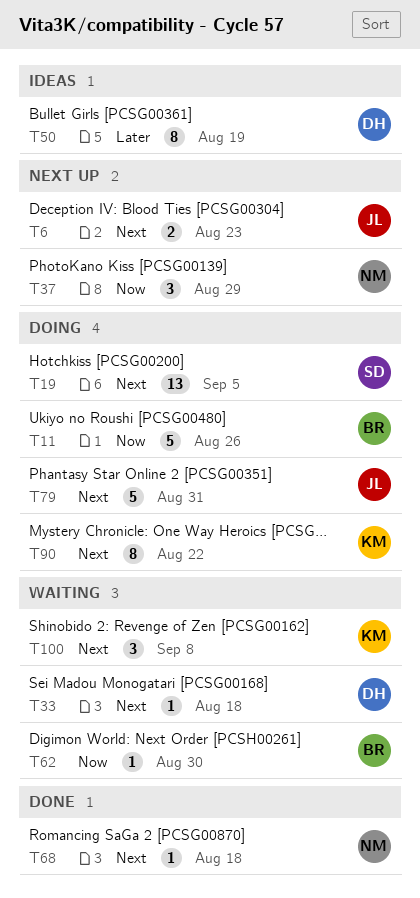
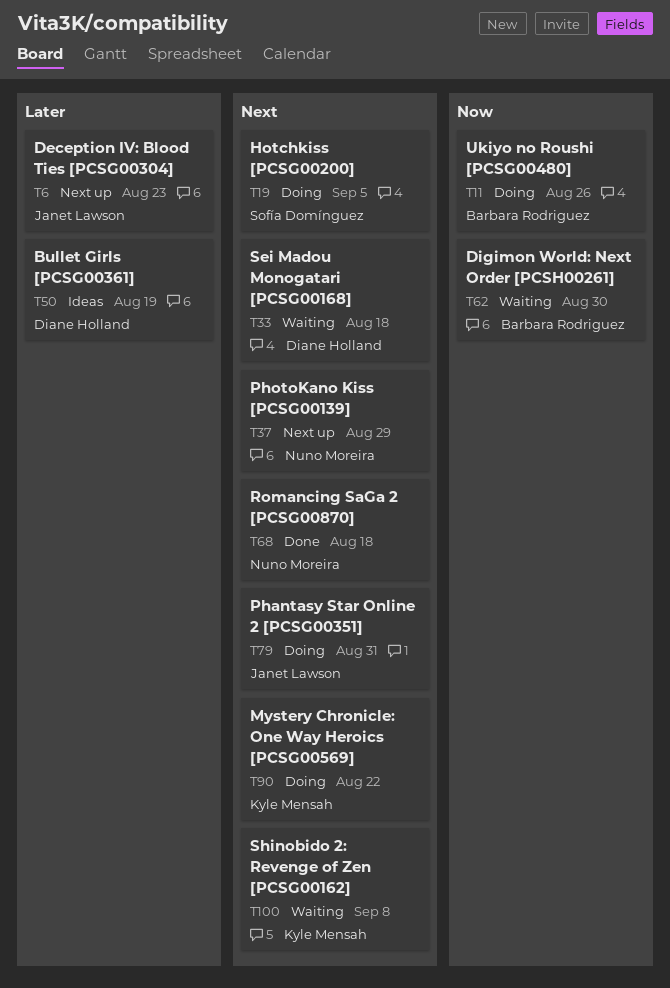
T6, priority: Next -> Later
T37, priority: Now -> Next

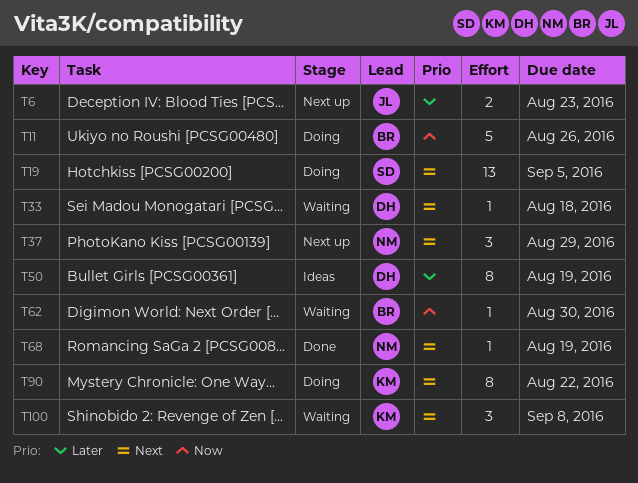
T68, due: Aug 18 -> Aug 19
T79: present -> none

